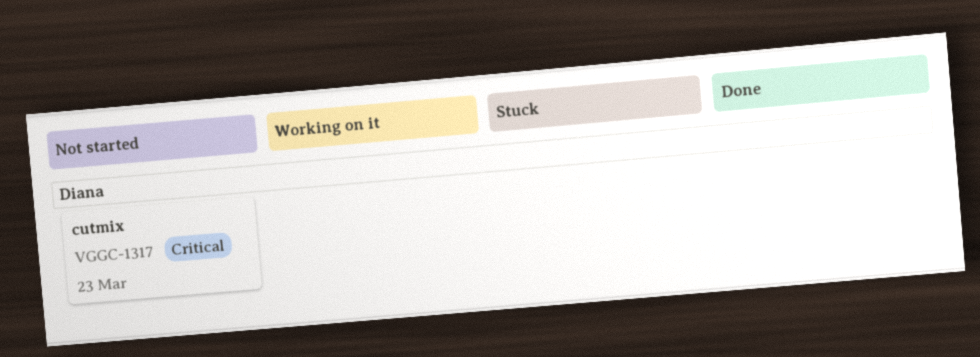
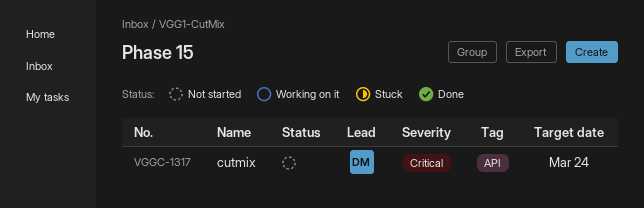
VGGC-1317, due: Mar 23 -> Mar 24

